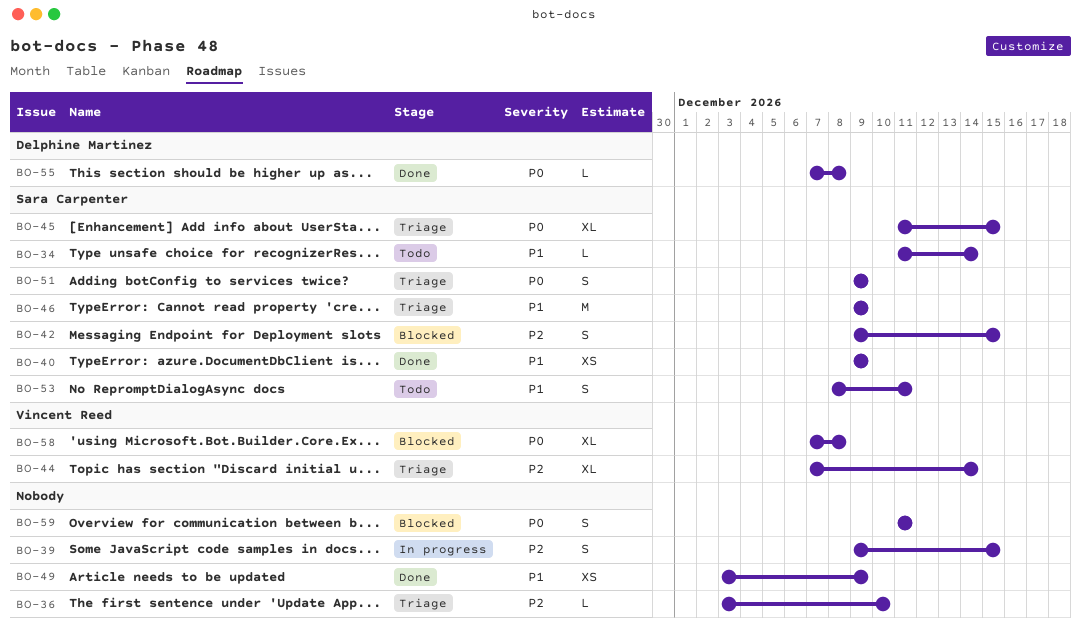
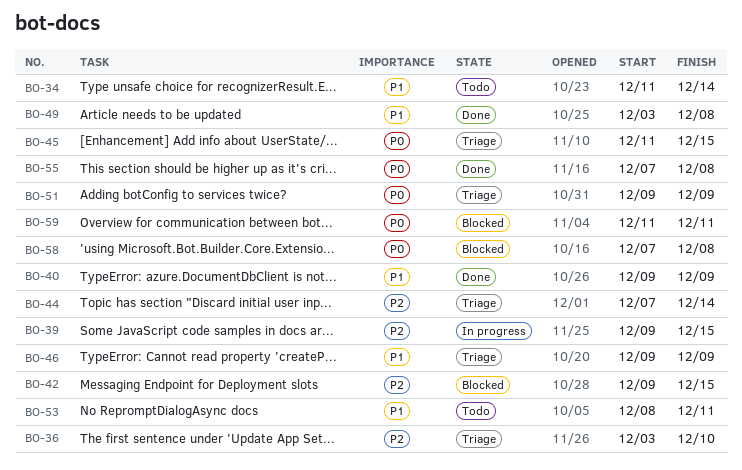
BO-49, due: Dec 9 -> Dec 8

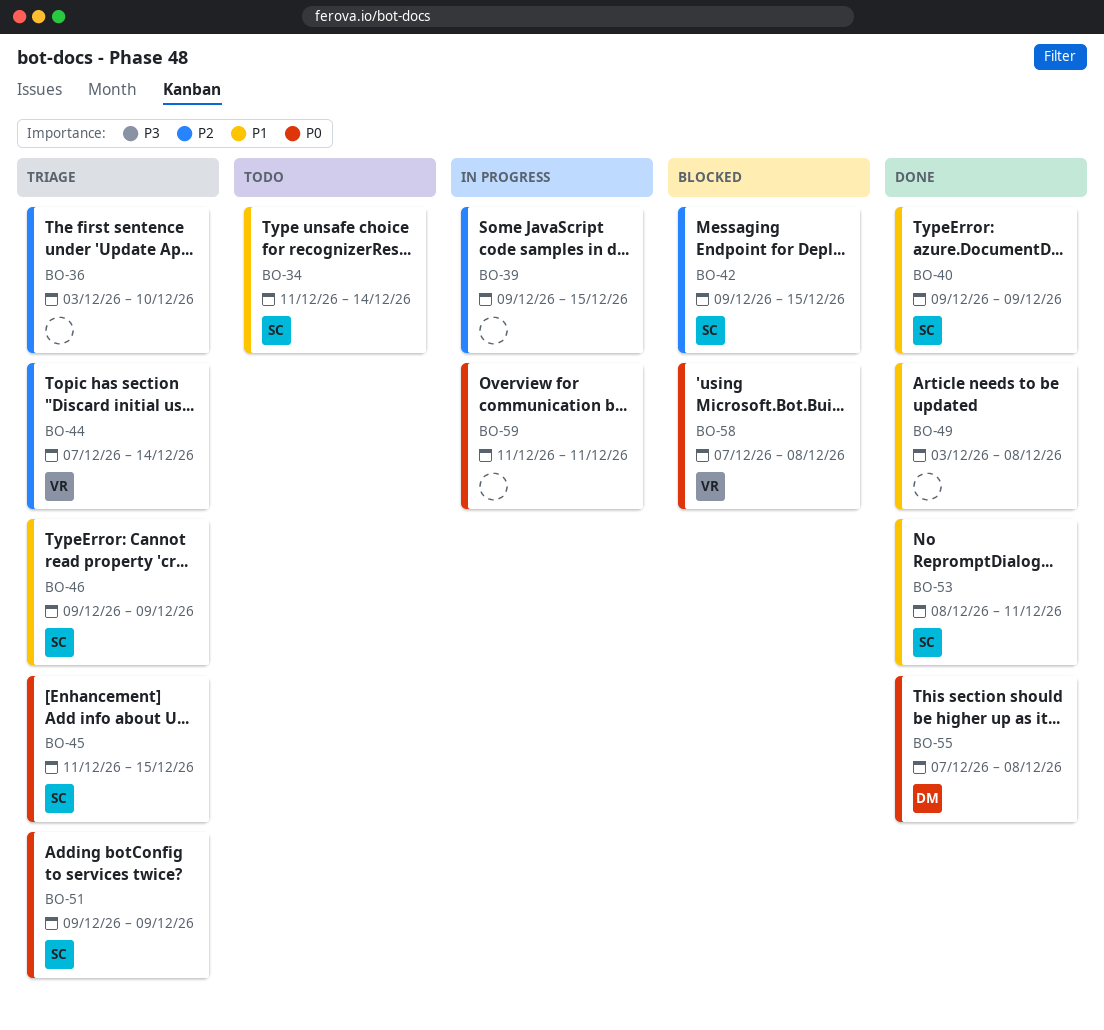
BO-53, status: Todo -> Done
BO-59, status: Blocked -> In progress

